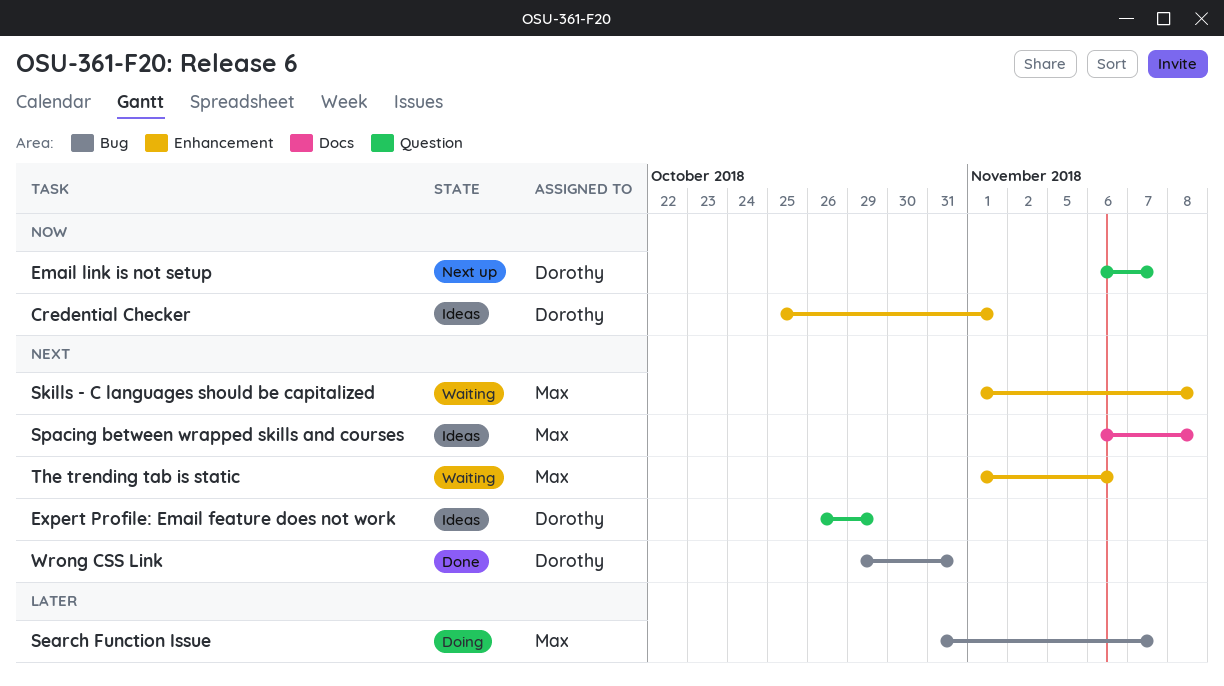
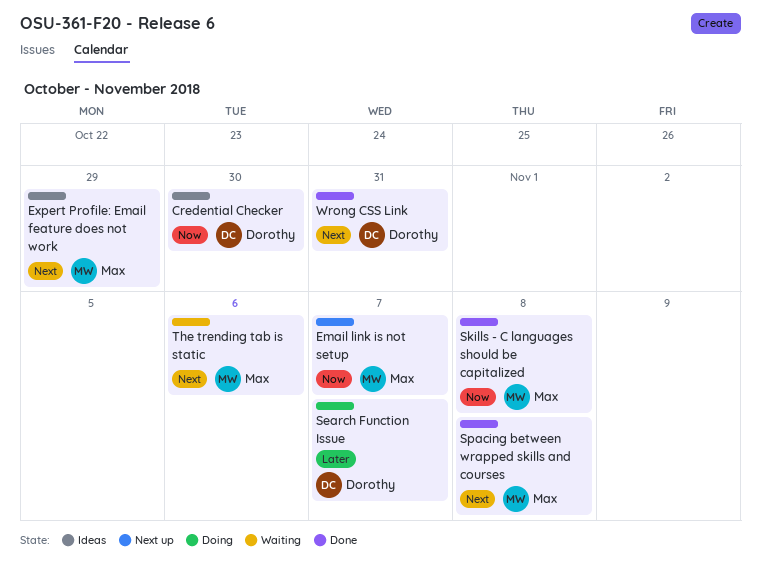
Credential Checker, due: Nov 1 -> Oct 30
Email link is not setup, owner: Dorothy -> Max
Expert Profile: Email feature does not work, owner: Dorothy -> Max
Search Function Issue, owner: Max -> Dorothy
Skills - C languages should be capitalized, status: Waiting -> Done
Skills - C languages should be capitalized, priority: Next -> Now
Spacing between wrapped skills and courses, status: Ideas -> Done

